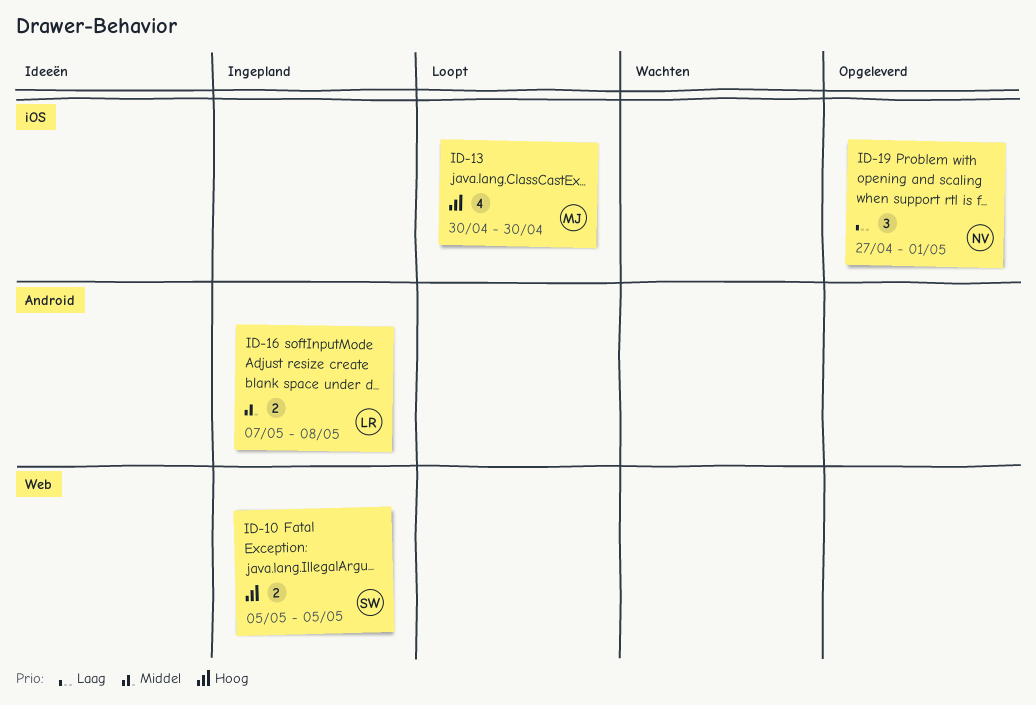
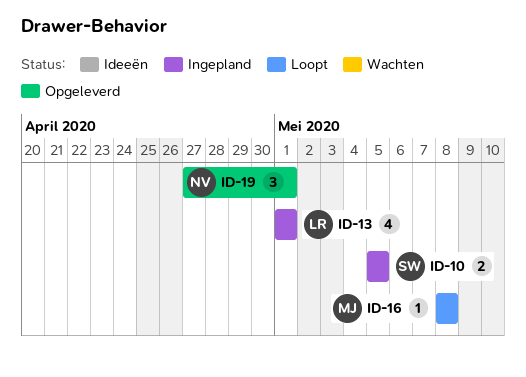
ID-13, status: Loopt -> Ingepland
ID-13, owner: MJ -> LR
ID-13, start: Apr 30 -> May 1
ID-13, due: Apr 30 -> May 1
ID-16, status: Ingepland -> Loopt
ID-16, owner: LR -> MJ
ID-16, estimate: 2 -> 1
ID-16, start: May 7 -> May 8

